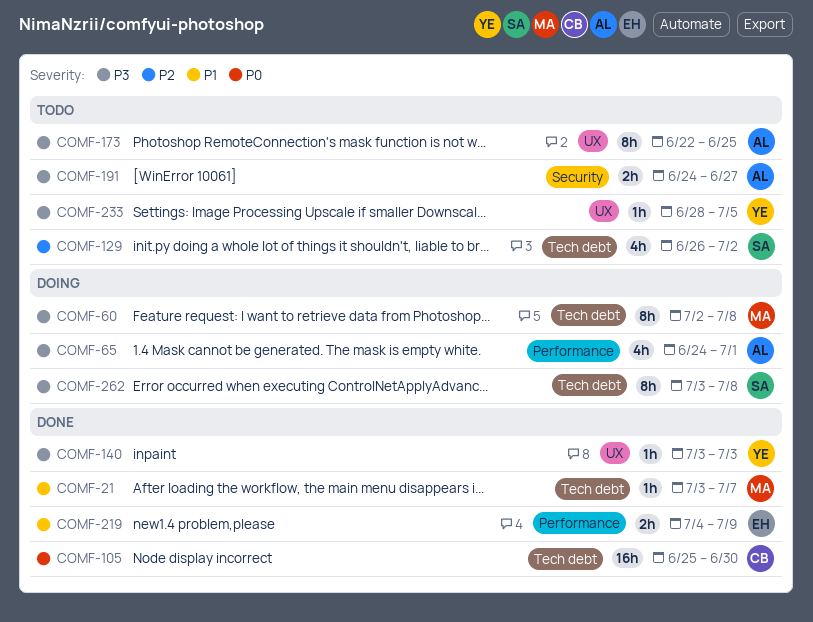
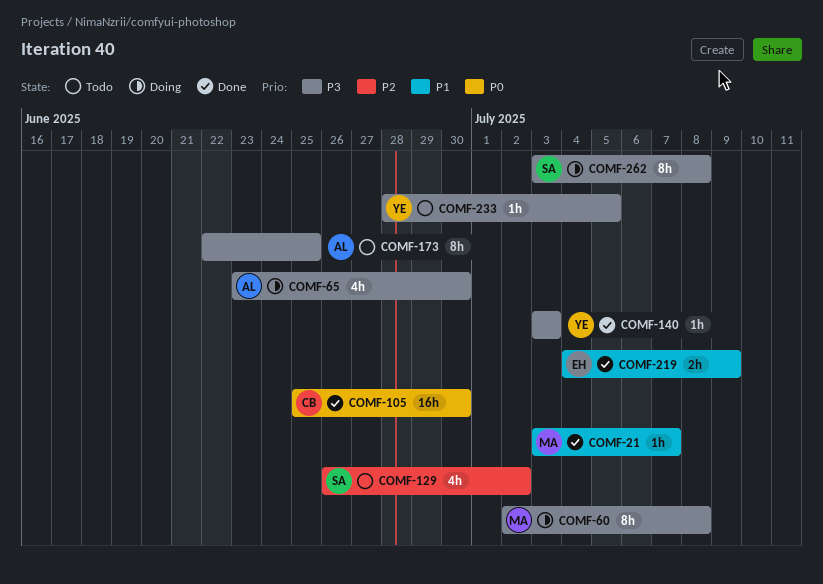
COMF-65, start: Jun 24 -> Jun 23
COMF-65, due: Jul 1 -> Jun 30
COMF-191: present -> none

